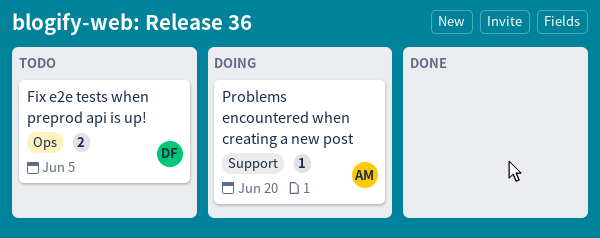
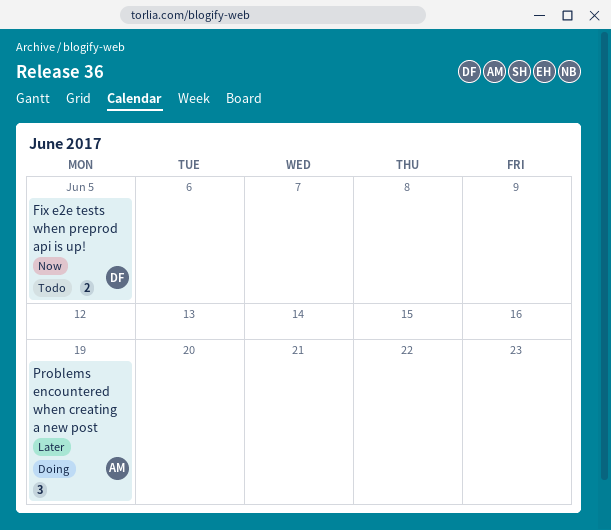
Problems encountered when creating a new post, estimate: 1 -> 3
Problems encountered when creating a new post, due: Jun 20 -> Jun 19

